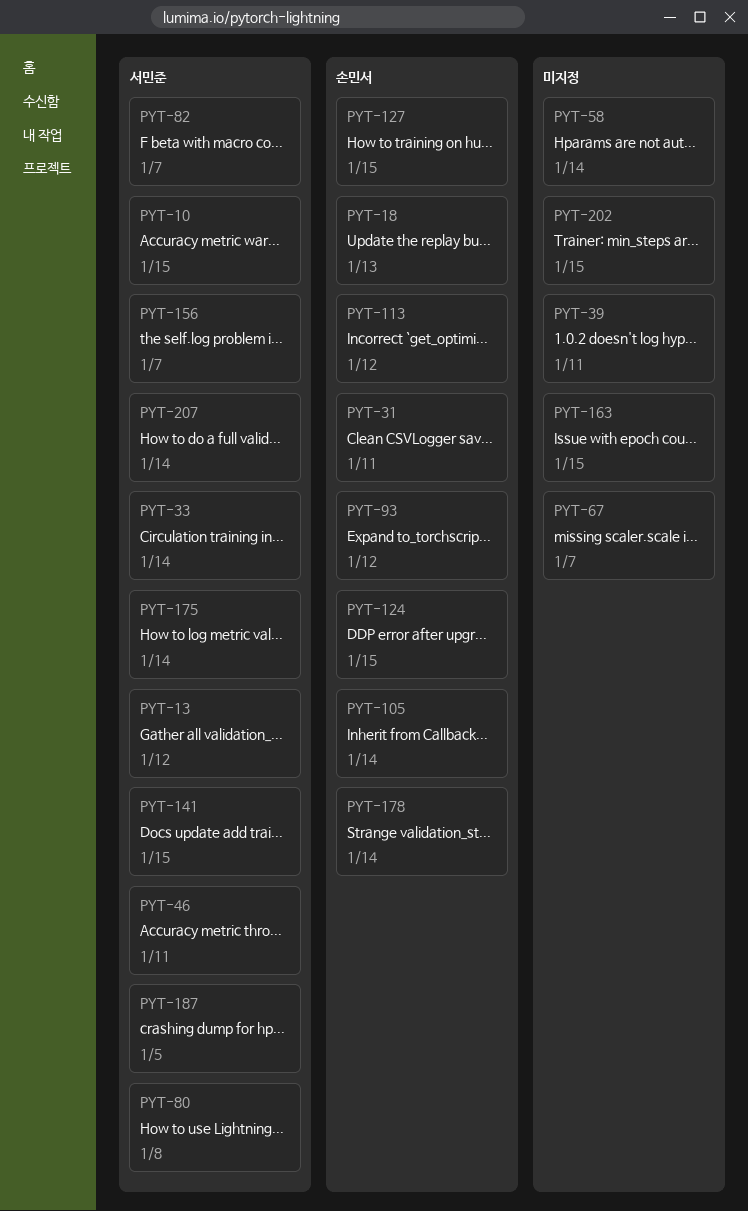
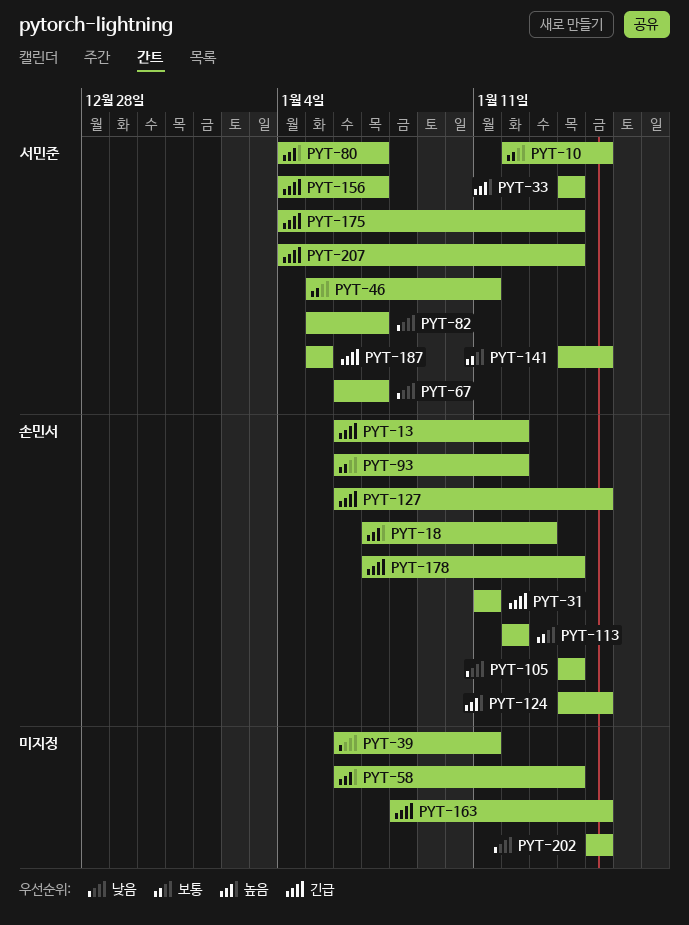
PYT-13, owner: 서민준 -> 손민서
PYT-67, owner: none -> 서민준
PYT-80, due: Jan 8 -> Jan 7

